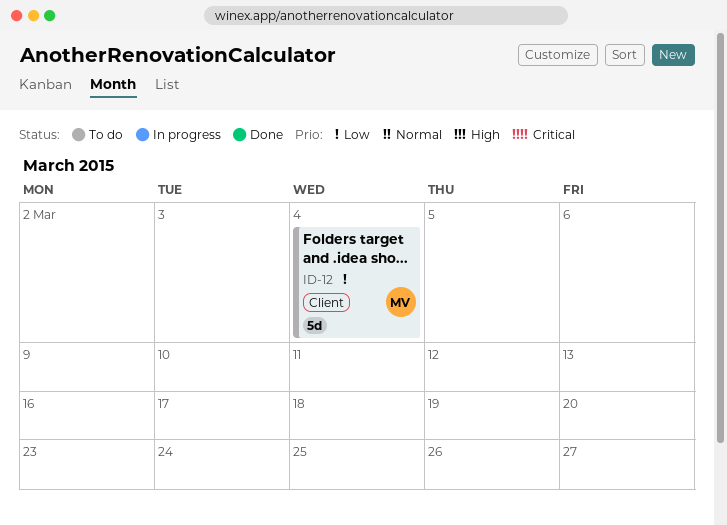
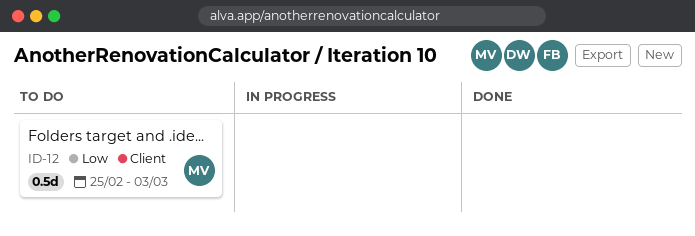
ID-12, estimate: 5d -> 0.5d
ID-12, due: Mar 4 -> Mar 3

